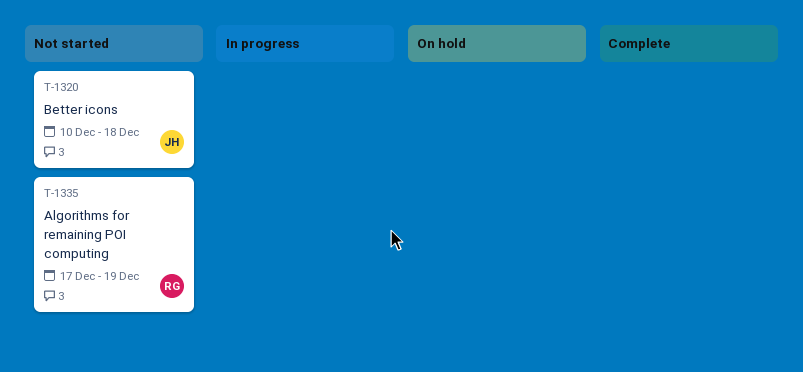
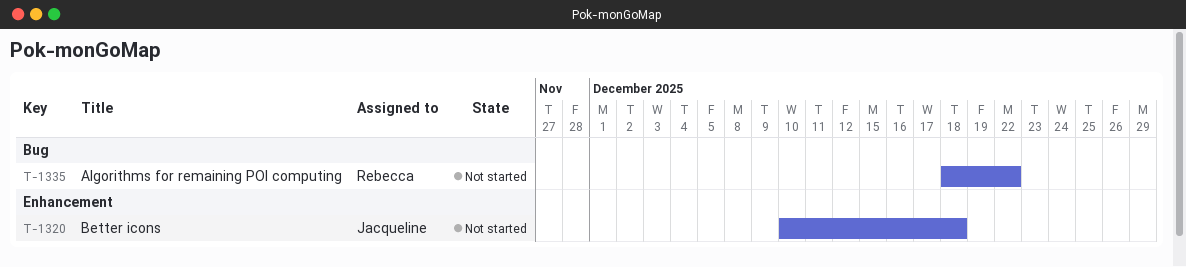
T-1335, start: Dec 17 -> Dec 18
T-1335, due: Dec 19 -> Dec 22

